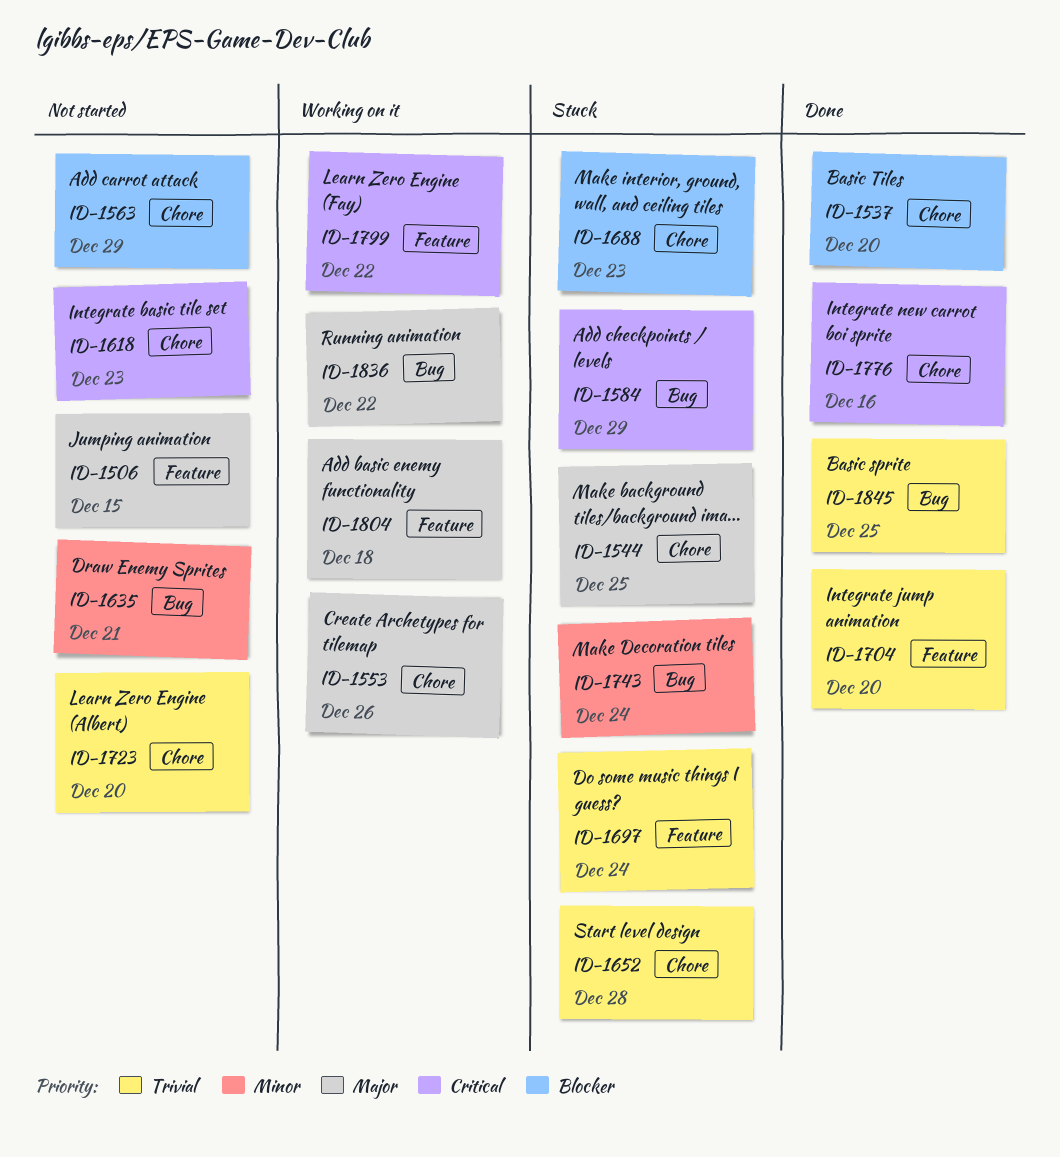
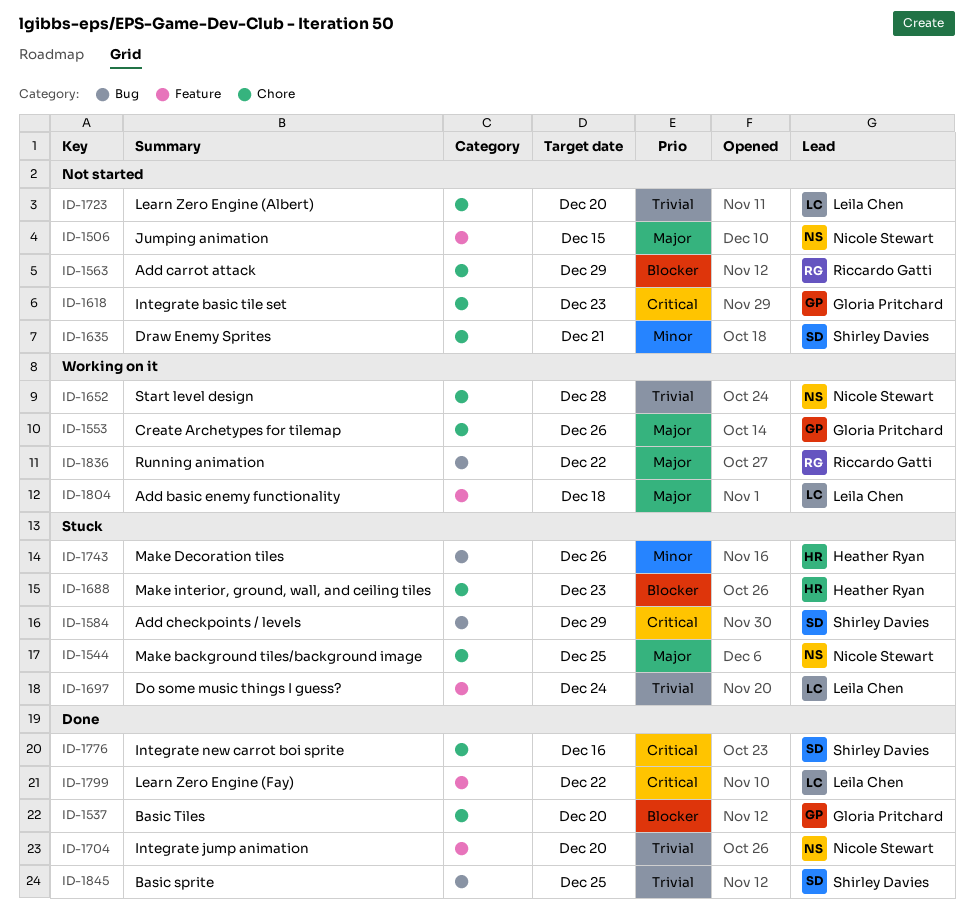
ID-1635, label: Bug -> Chore
ID-1652, status: Stuck -> Working on it
ID-1743, due: Dec 24 -> Dec 26
ID-1799, status: Working on it -> Done

